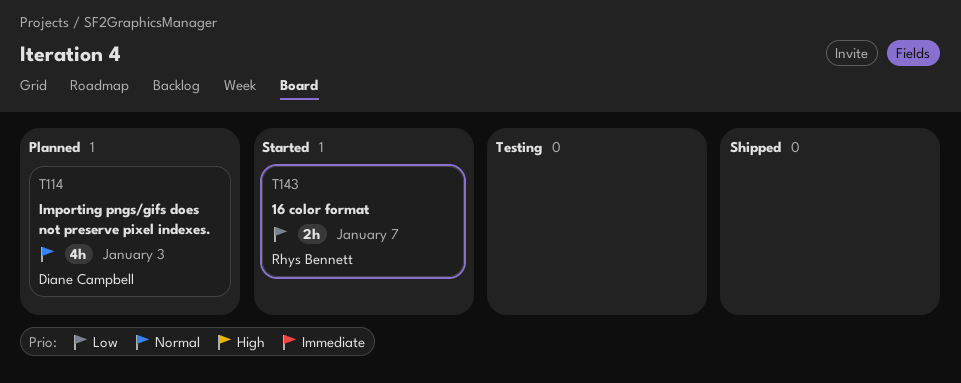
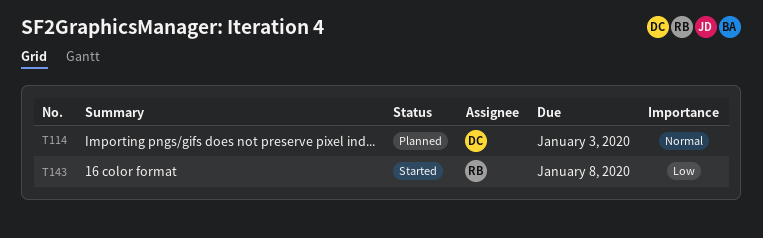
T143, due: Jan 7 -> Jan 8

